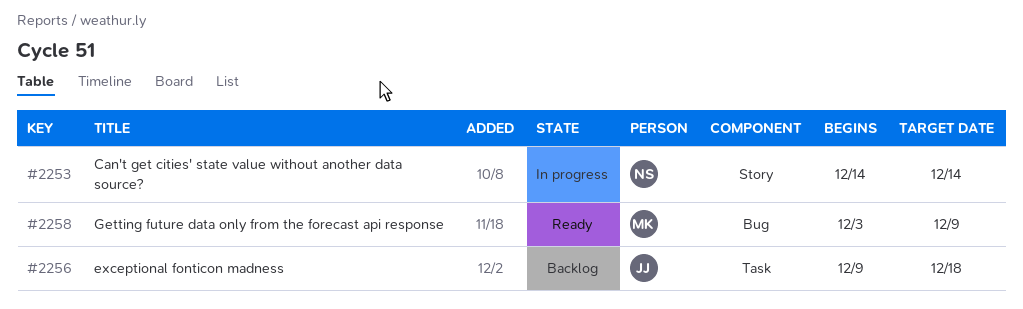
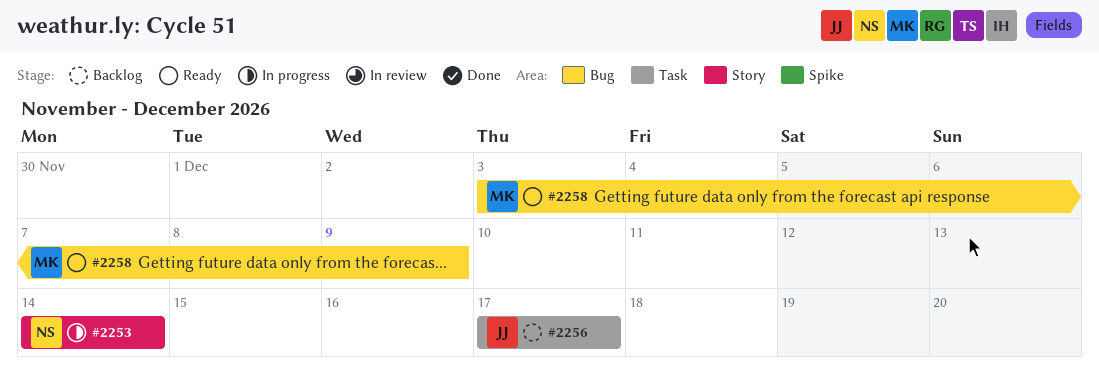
#2256, start: Dec 9 -> Dec 17
#2256, due: Dec 18 -> Dec 17

